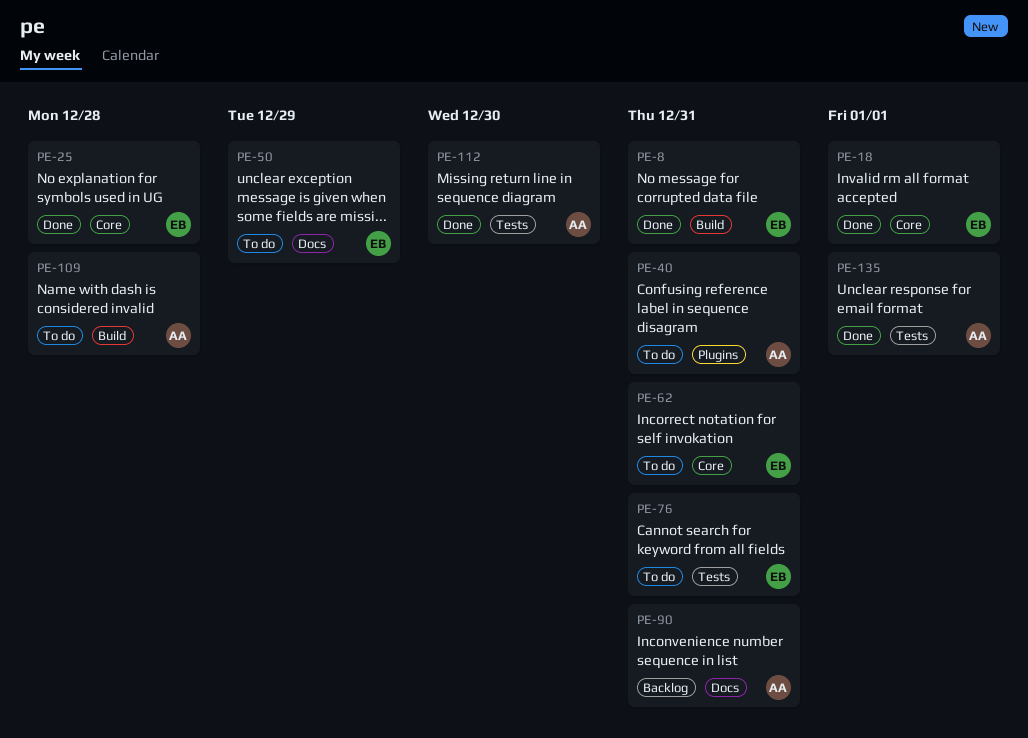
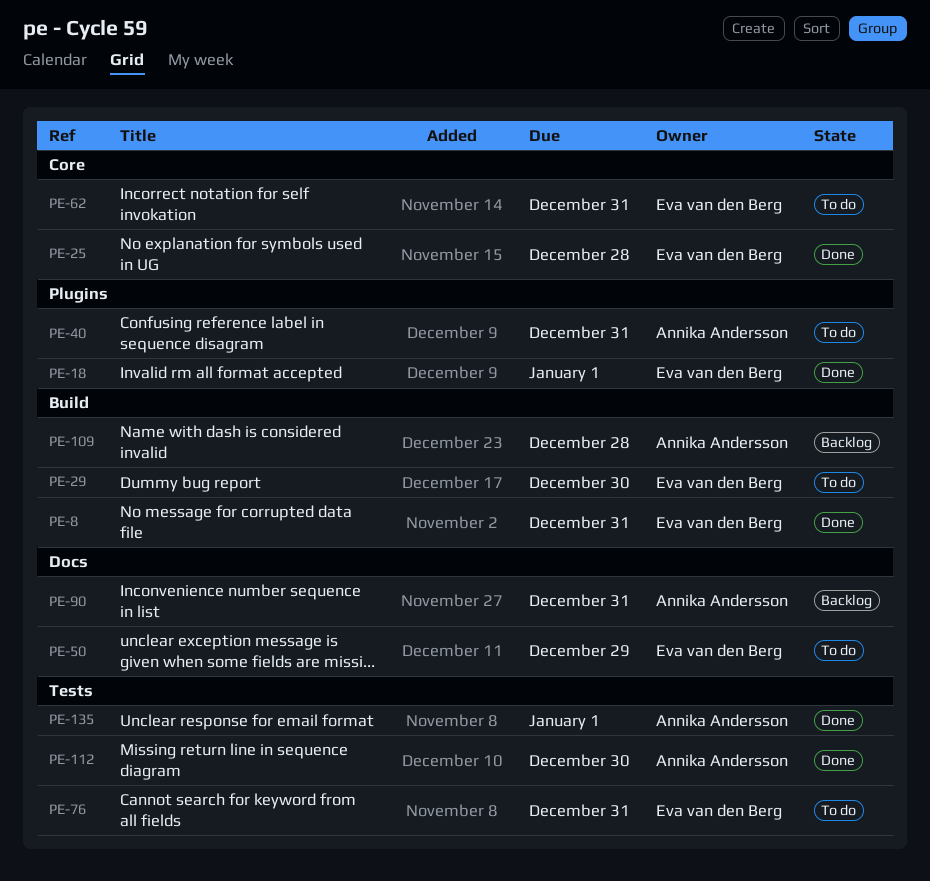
PE-18, label: Core -> Plugins
PE-29: none -> present
PE-109, status: To do -> Backlog

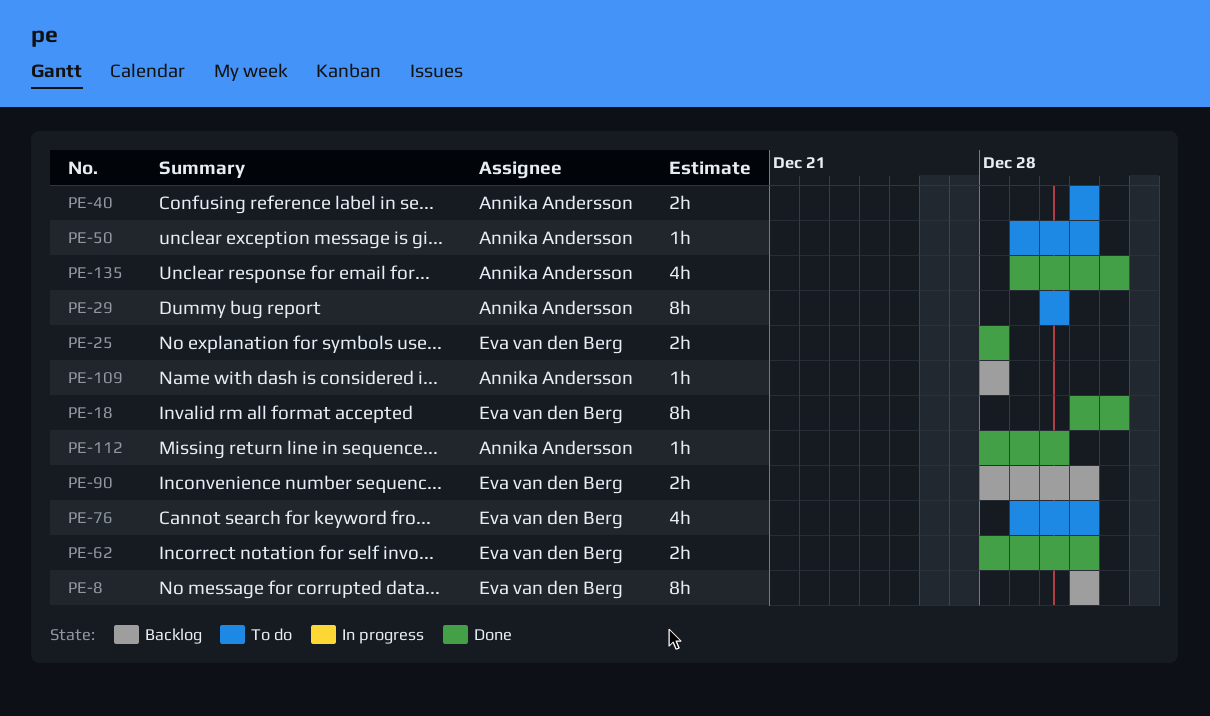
PE-8, status: Done -> Backlog
PE-29, owner: Eva van den Berg -> Annika Andersson
PE-50, owner: Eva van den Berg -> Annika Andersson
PE-50, due: Dec 29 -> Dec 31
PE-62, status: To do -> Done
PE-90, owner: Annika Andersson -> Eva van den Berg

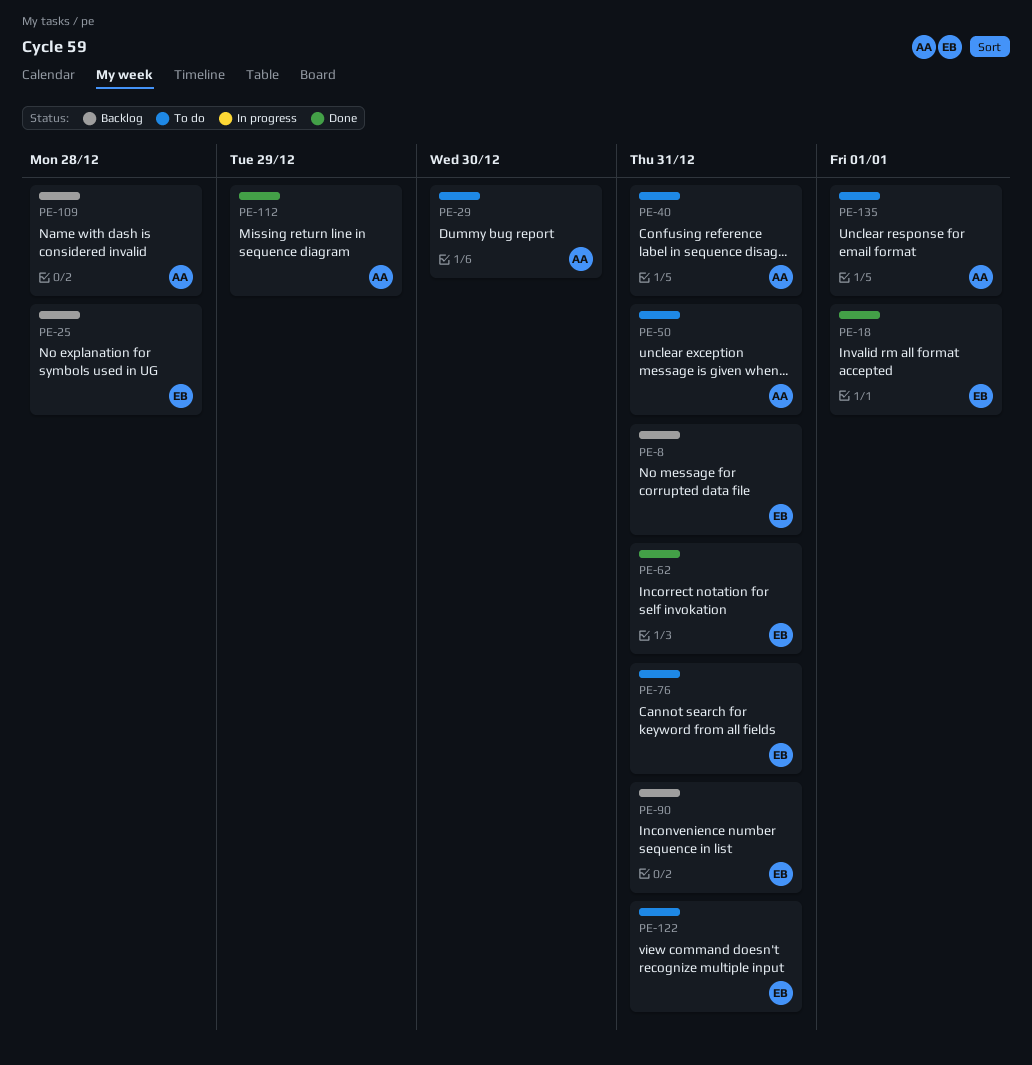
PE-25, status: Done -> Backlog
PE-112, due: Dec 30 -> Dec 29
PE-122: none -> present
PE-135, status: Done -> To do

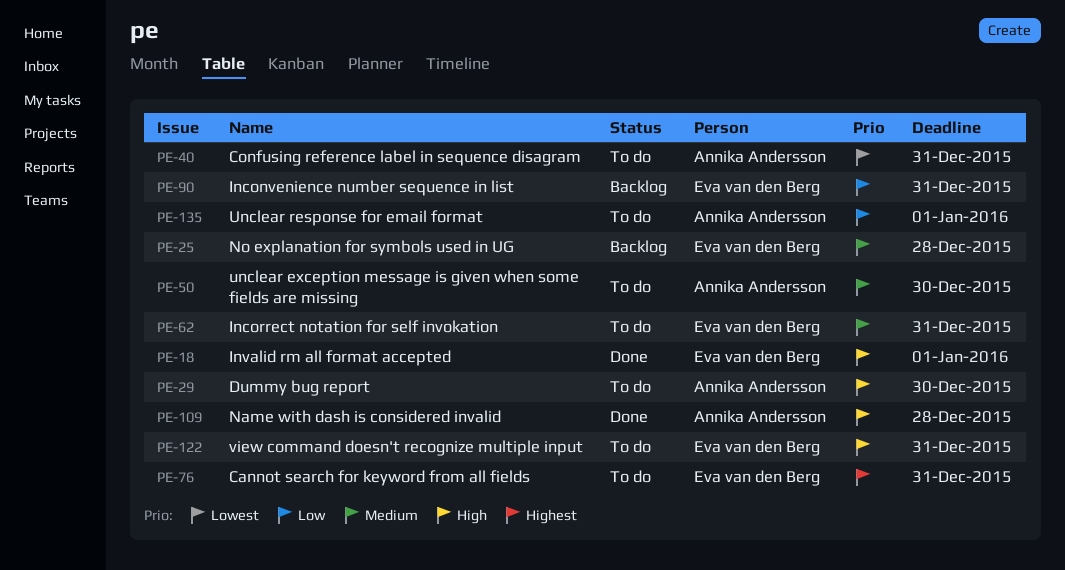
PE-8: present -> none
PE-50, due: Dec 31 -> Dec 30
PE-62, status: Done -> To do
PE-109, status: Backlog -> Done
PE-112: present -> none

